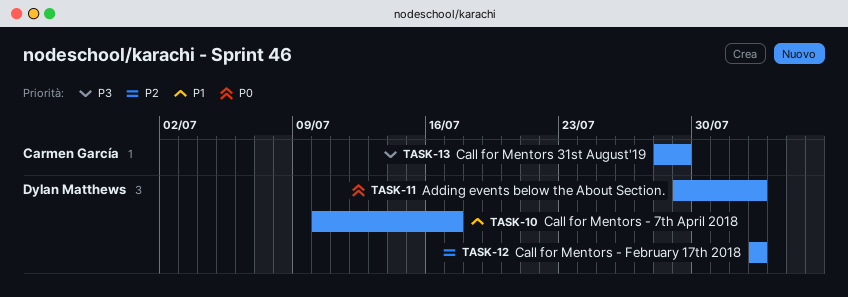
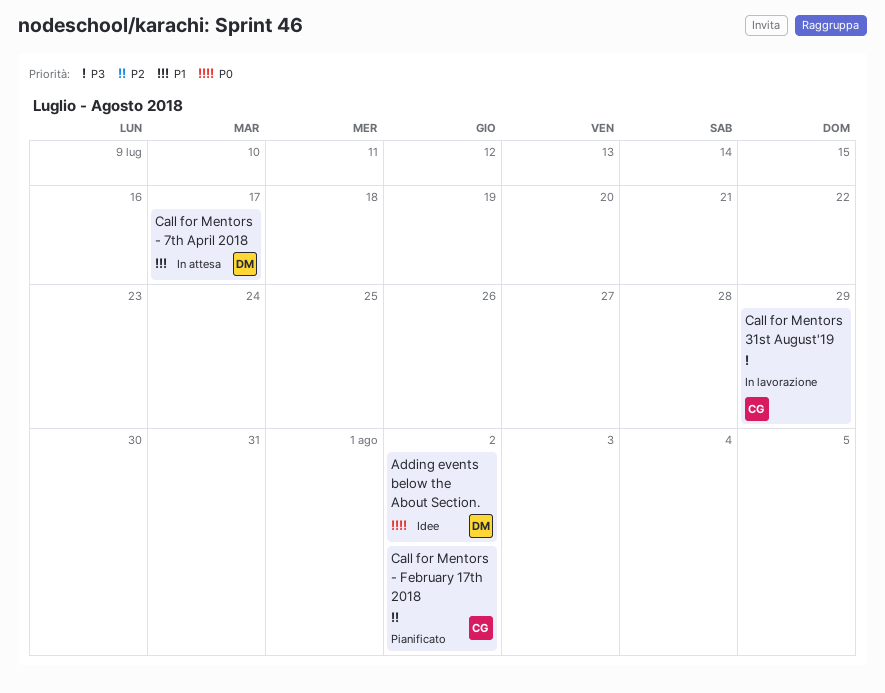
Call for Mentors - February 17th 2018, owner: Dylan Matthews -> Carmen García

